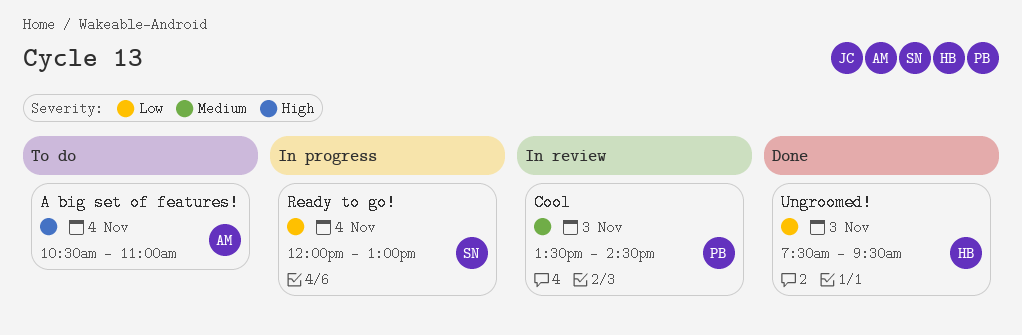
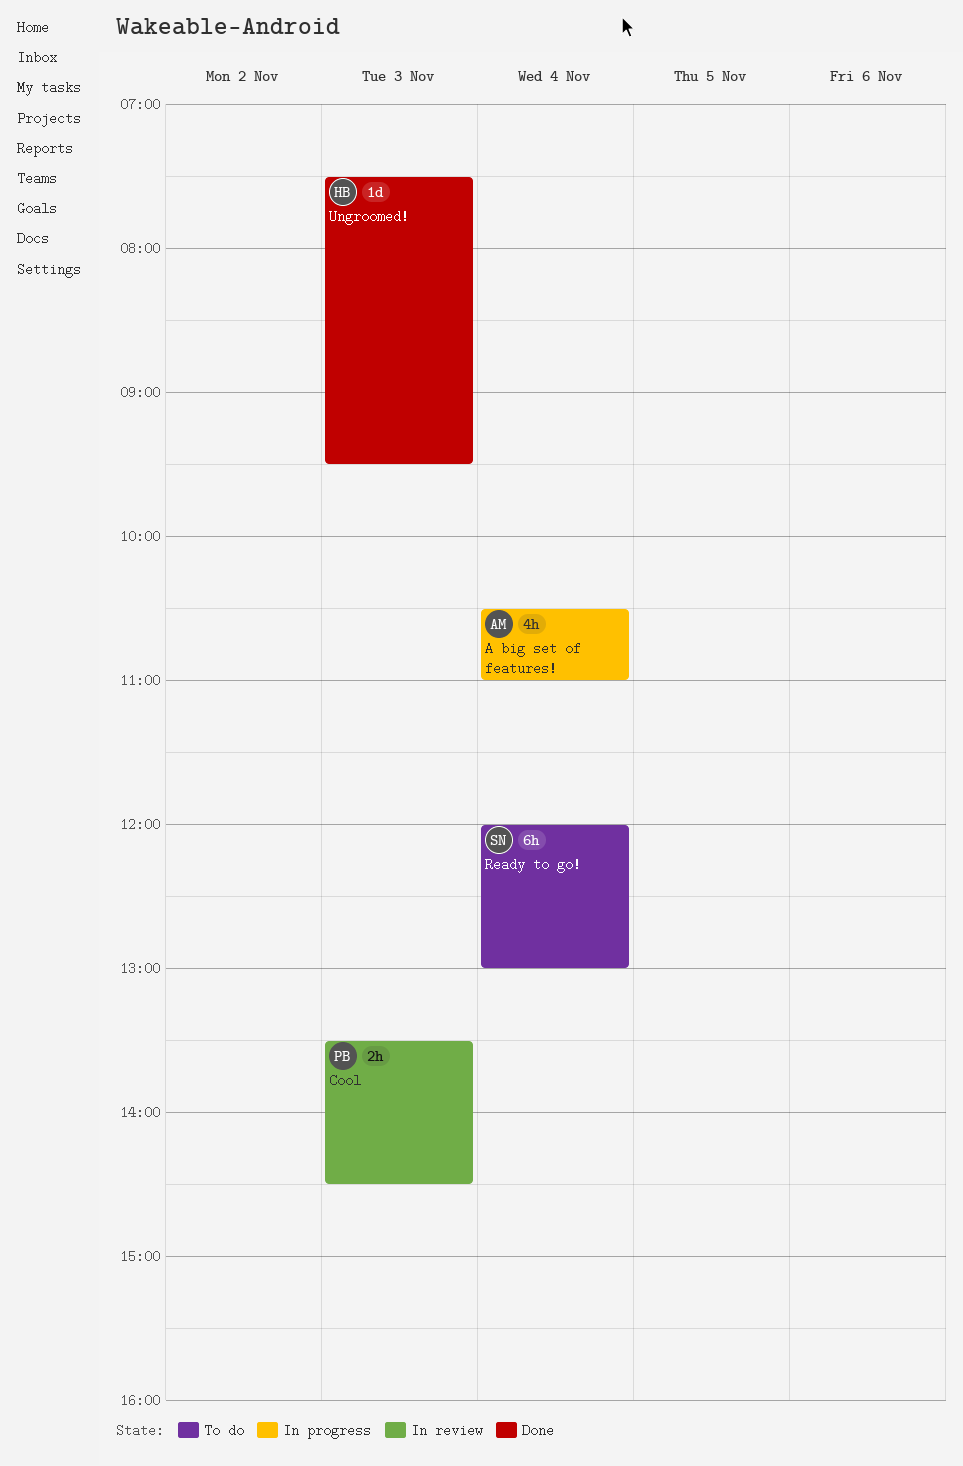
A big set of features!, status: To do -> In progress
Ready to go!, status: In progress -> To do

